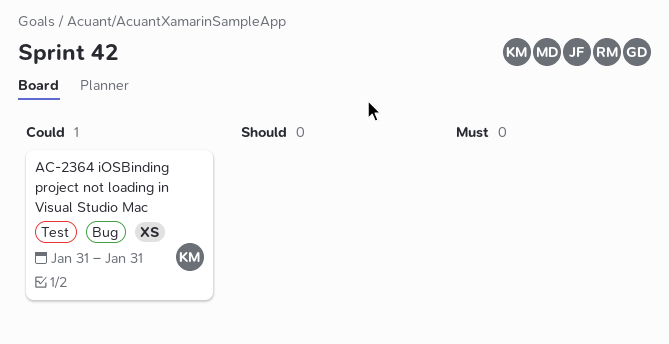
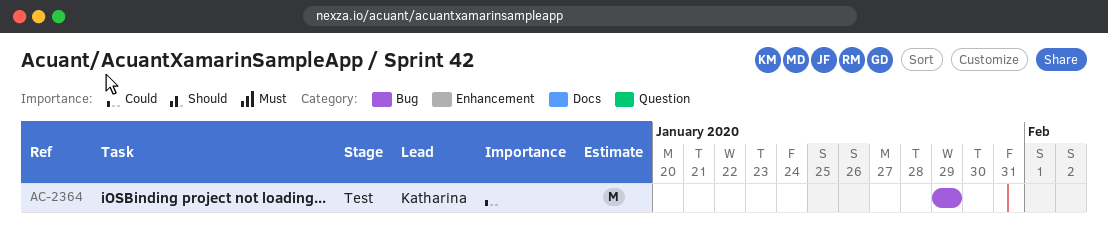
AC-2364, estimate: XS -> M
AC-2364, start: Jan 31 -> Jan 29
AC-2364, due: Jan 31 -> Jan 29

